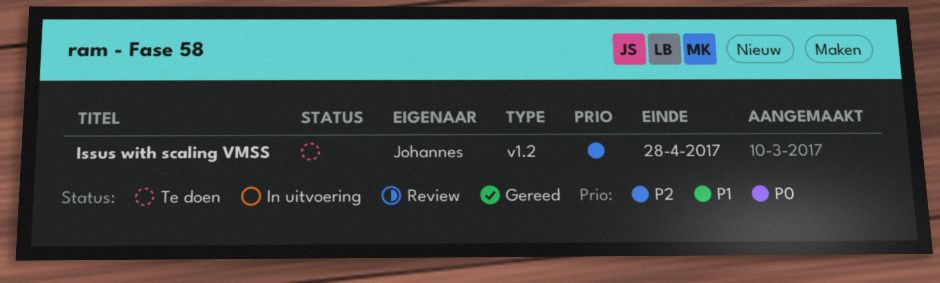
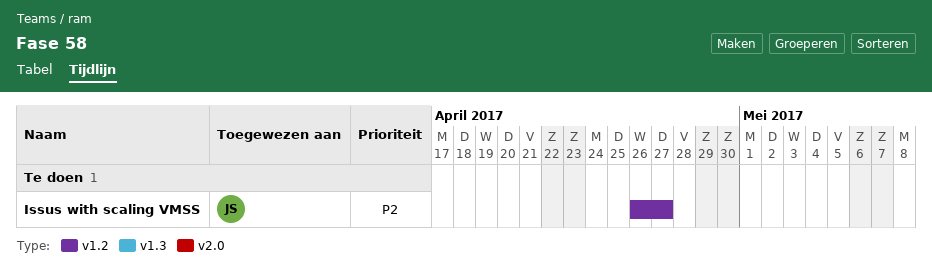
Issus with scaling VMSS, due: Apr 28 -> Apr 27

